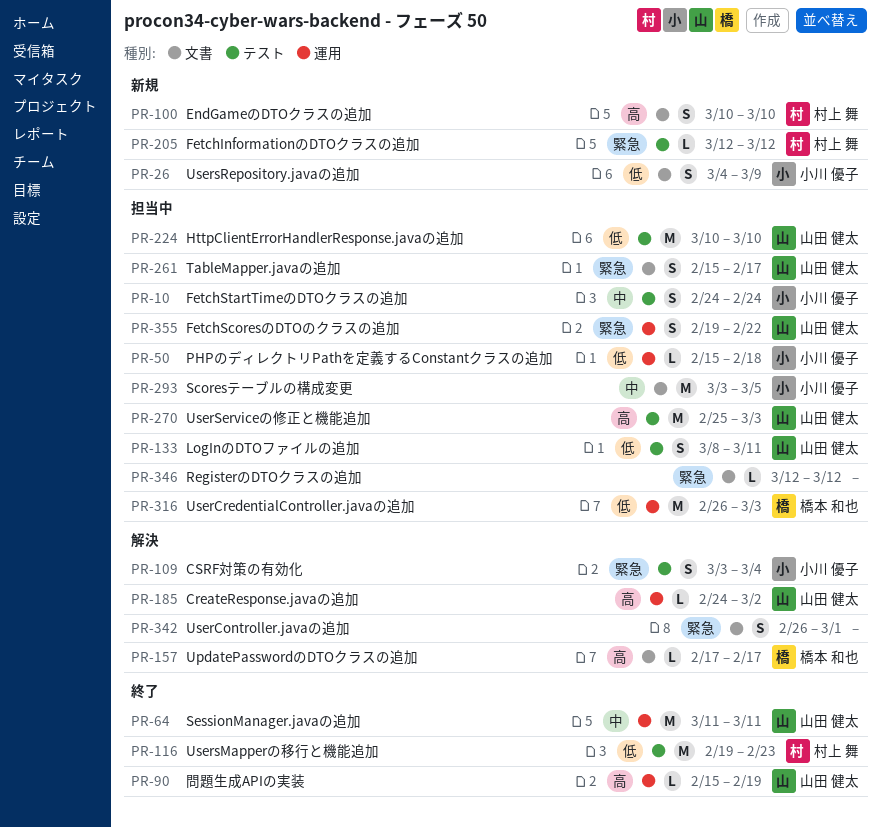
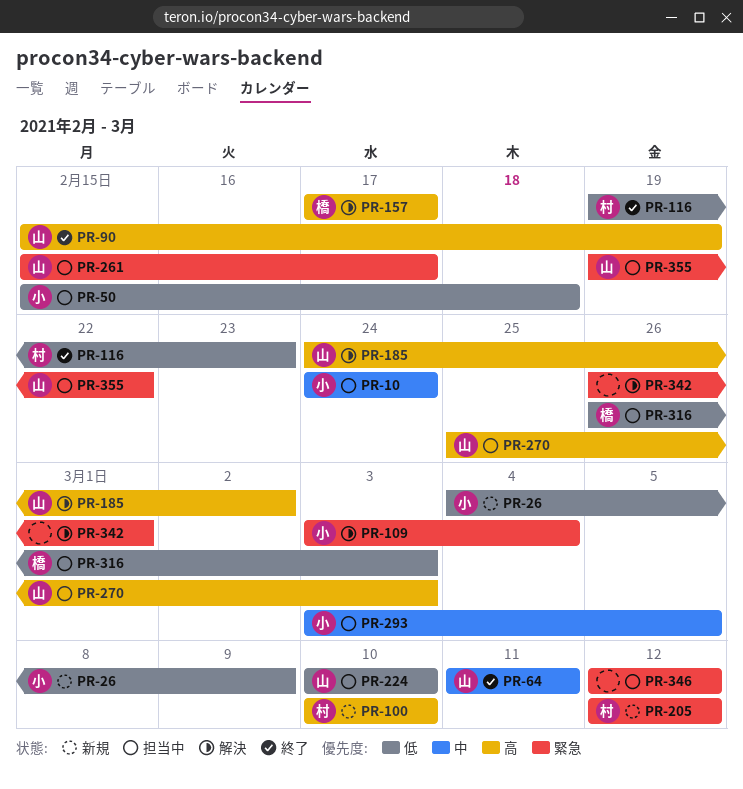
PR-133: present -> none

